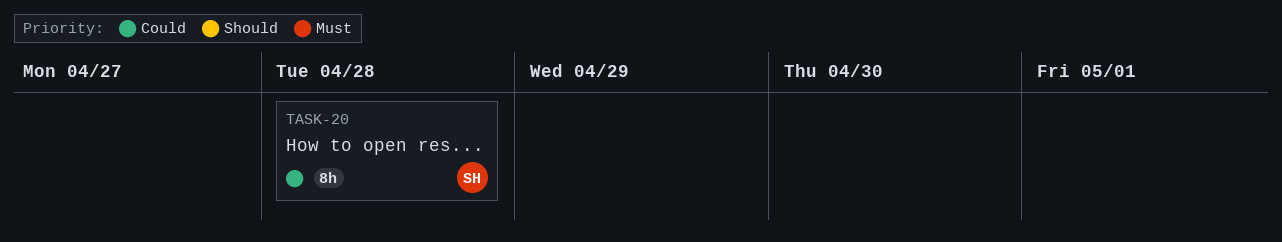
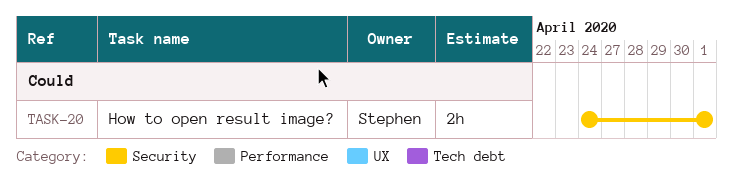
TASK-20, estimate: 8h -> 2h
TASK-20, due: Apr 28 -> May 1

